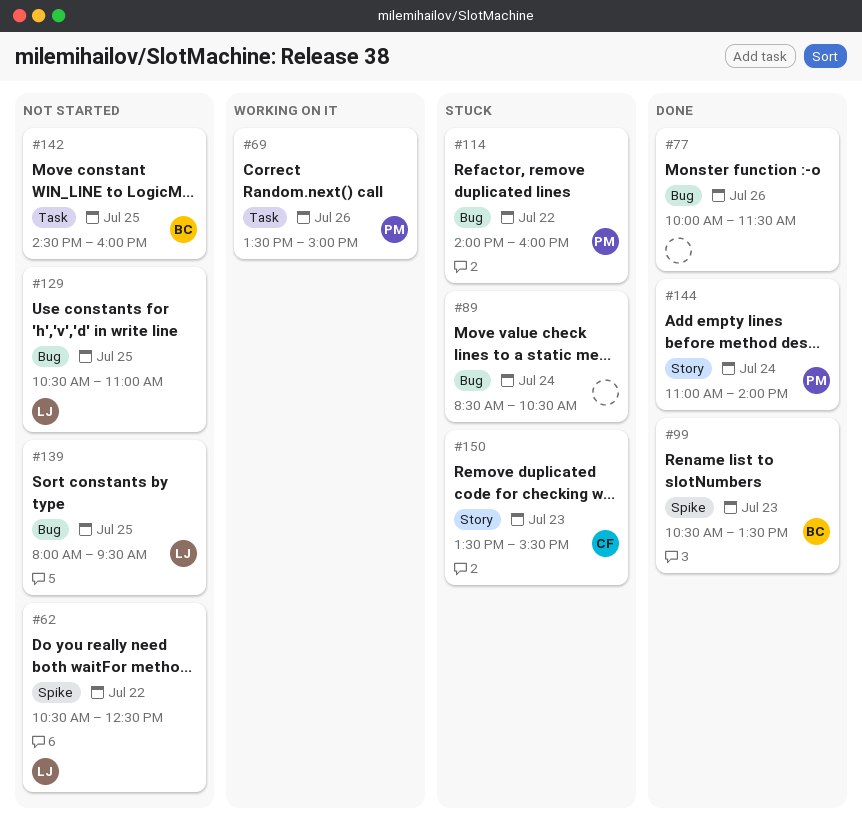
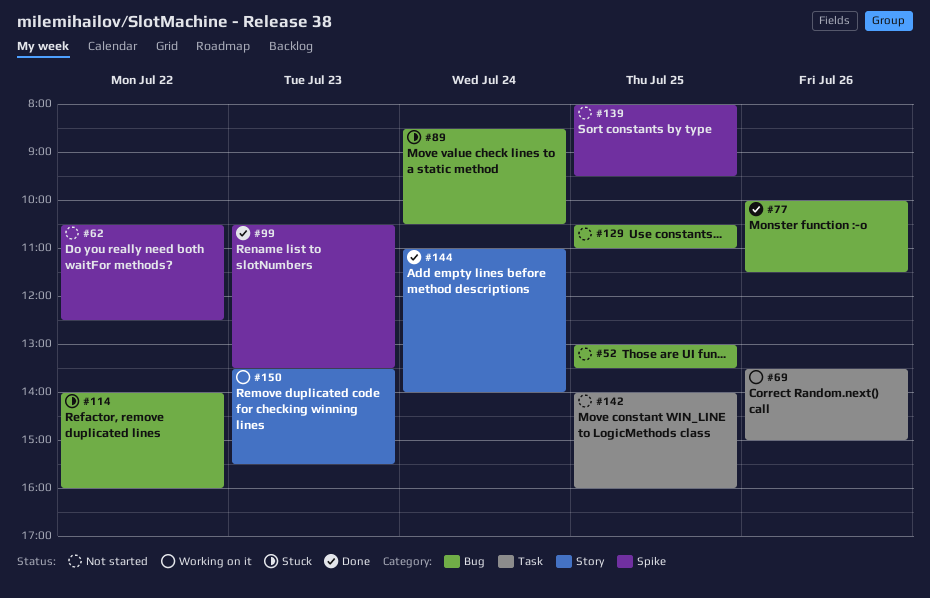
#52: none -> present
#139, label: Bug -> Spike
#142, begins: 14:30 -> 14:00
#150, status: Stuck -> Working on it

